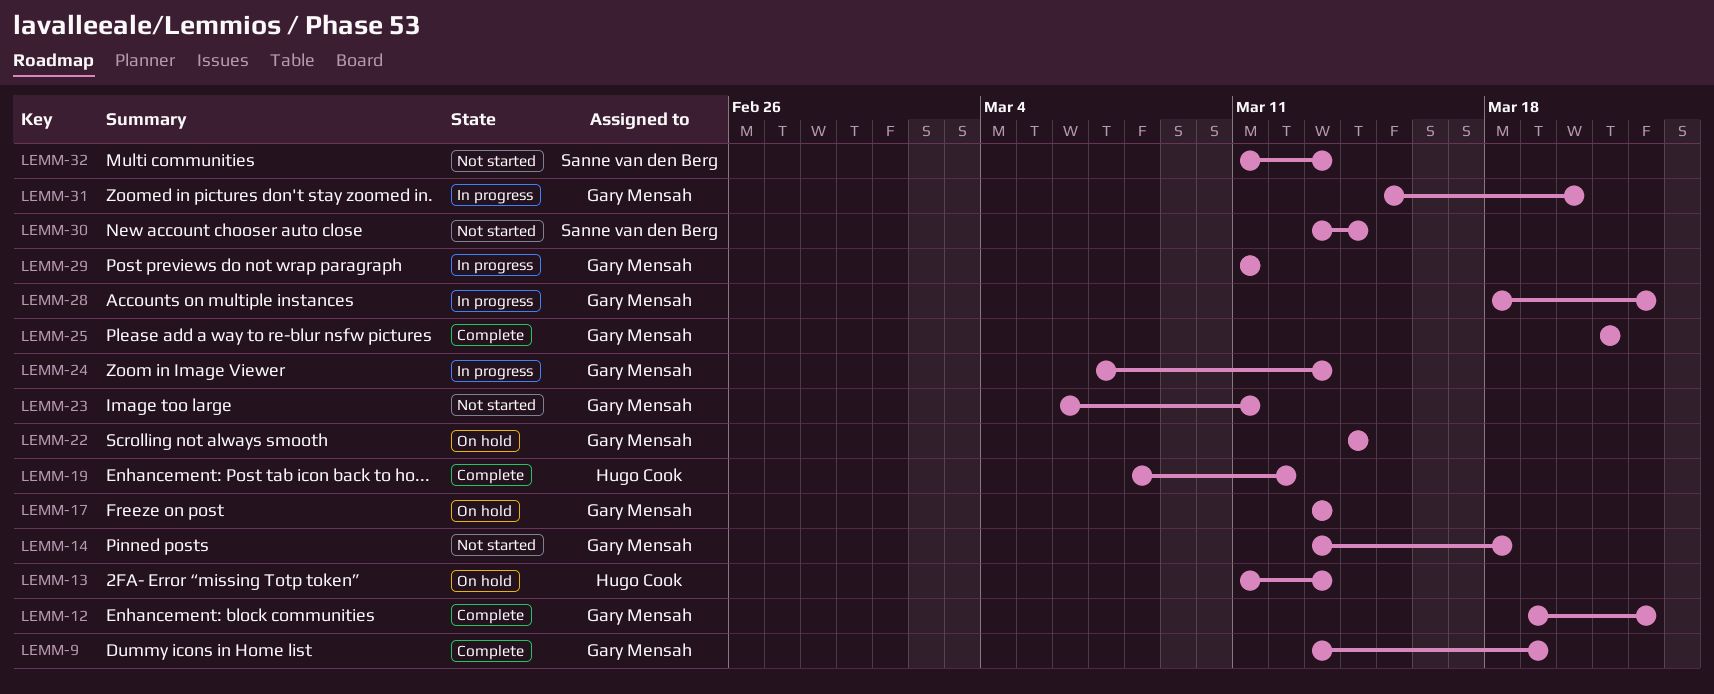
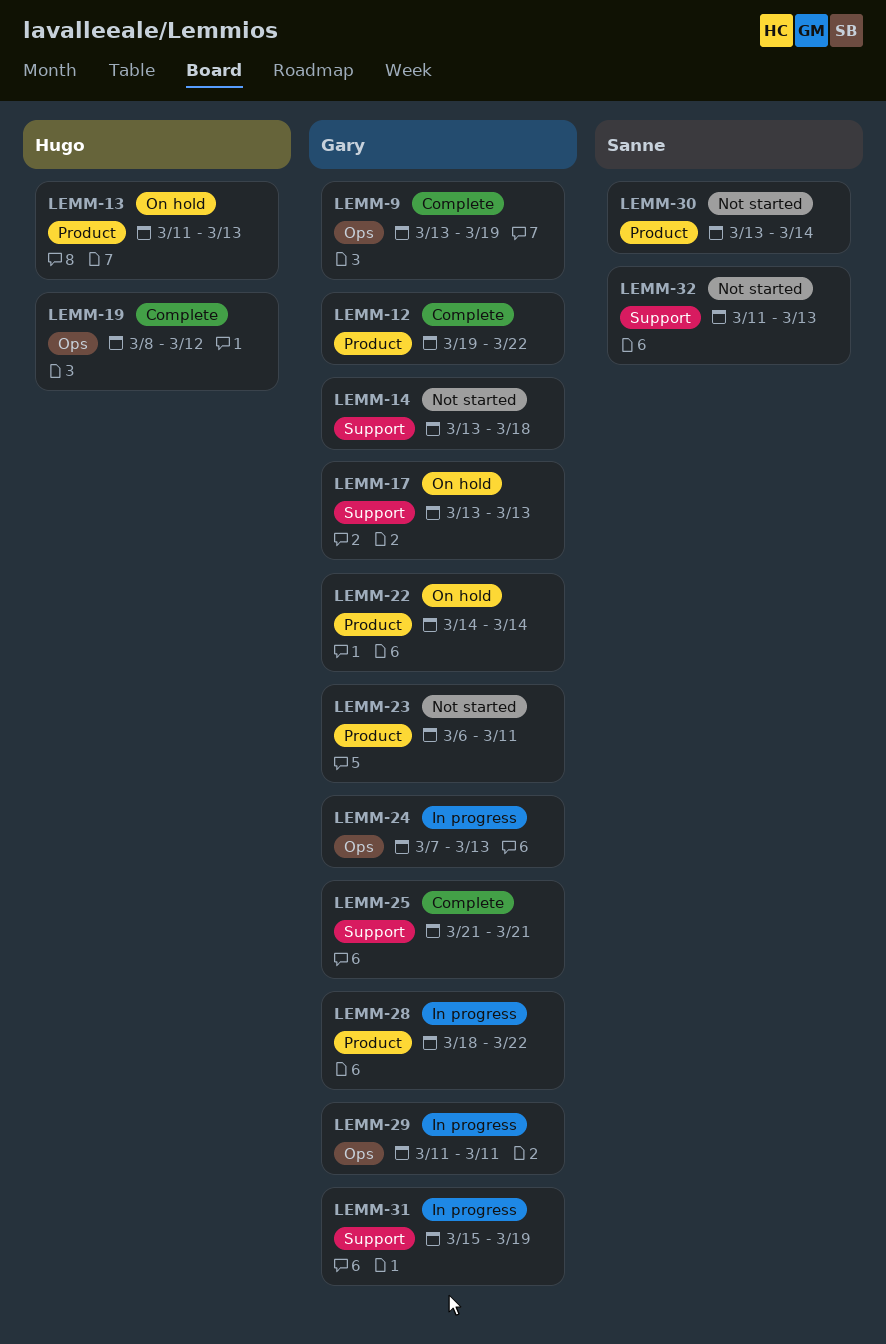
LEMM-31, due: Mar 20 -> Mar 19

